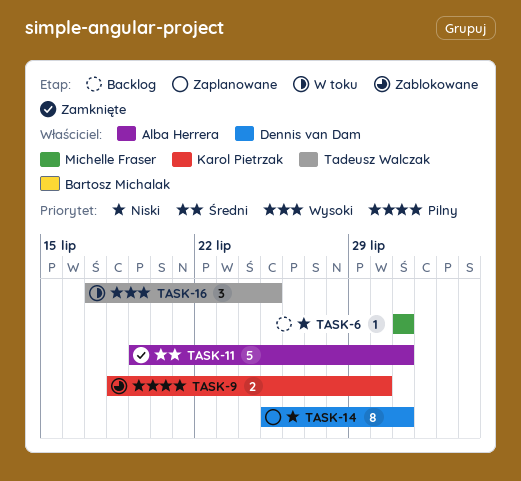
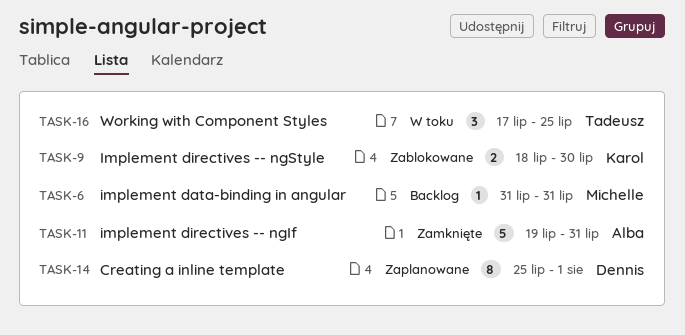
TASK-14, due: Jul 31 -> Aug 1

